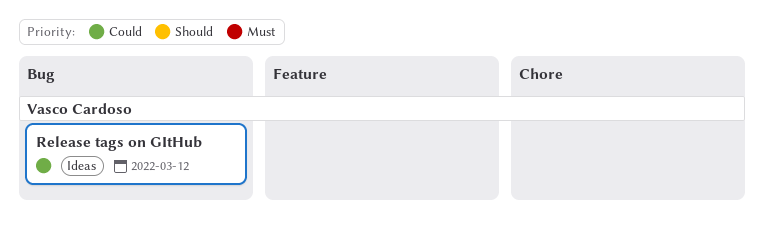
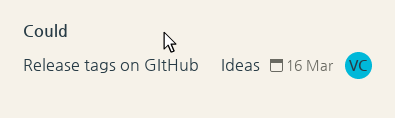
Release tags on GItHub, due: Mar 12 -> Mar 16

